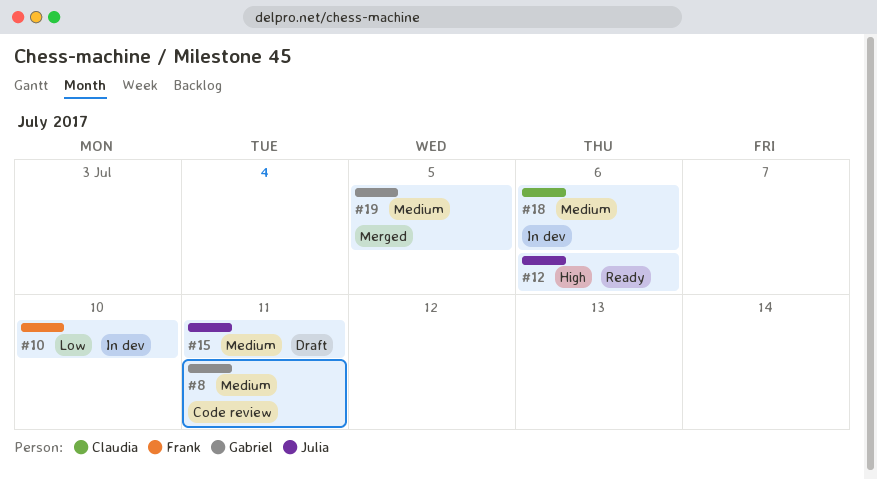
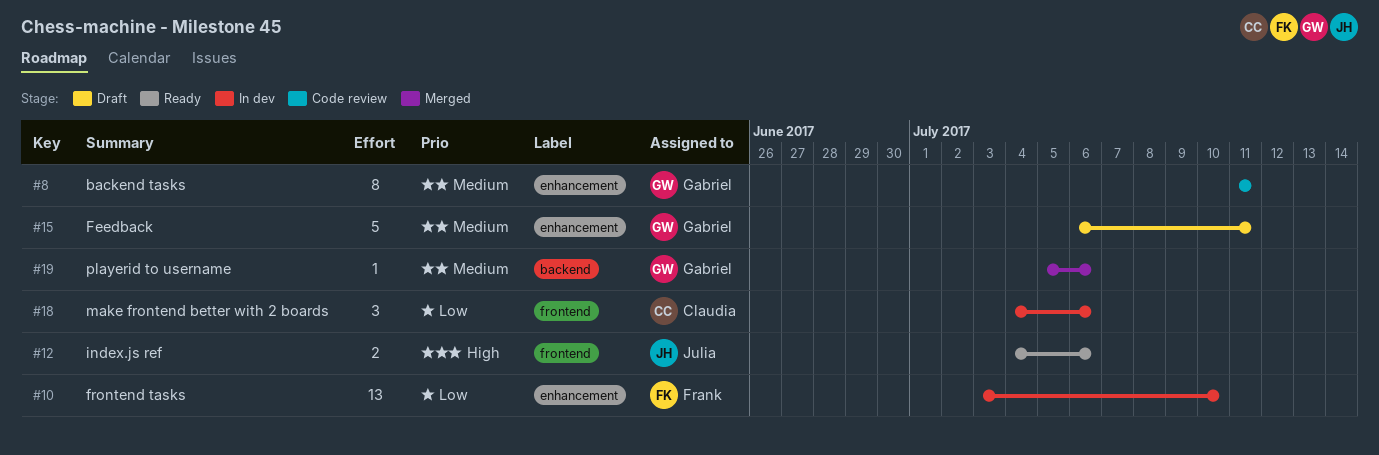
#15, owner: Julia -> Gabriel
#18, priority: Medium -> Low
#19, due: Jul 5 -> Jul 6

